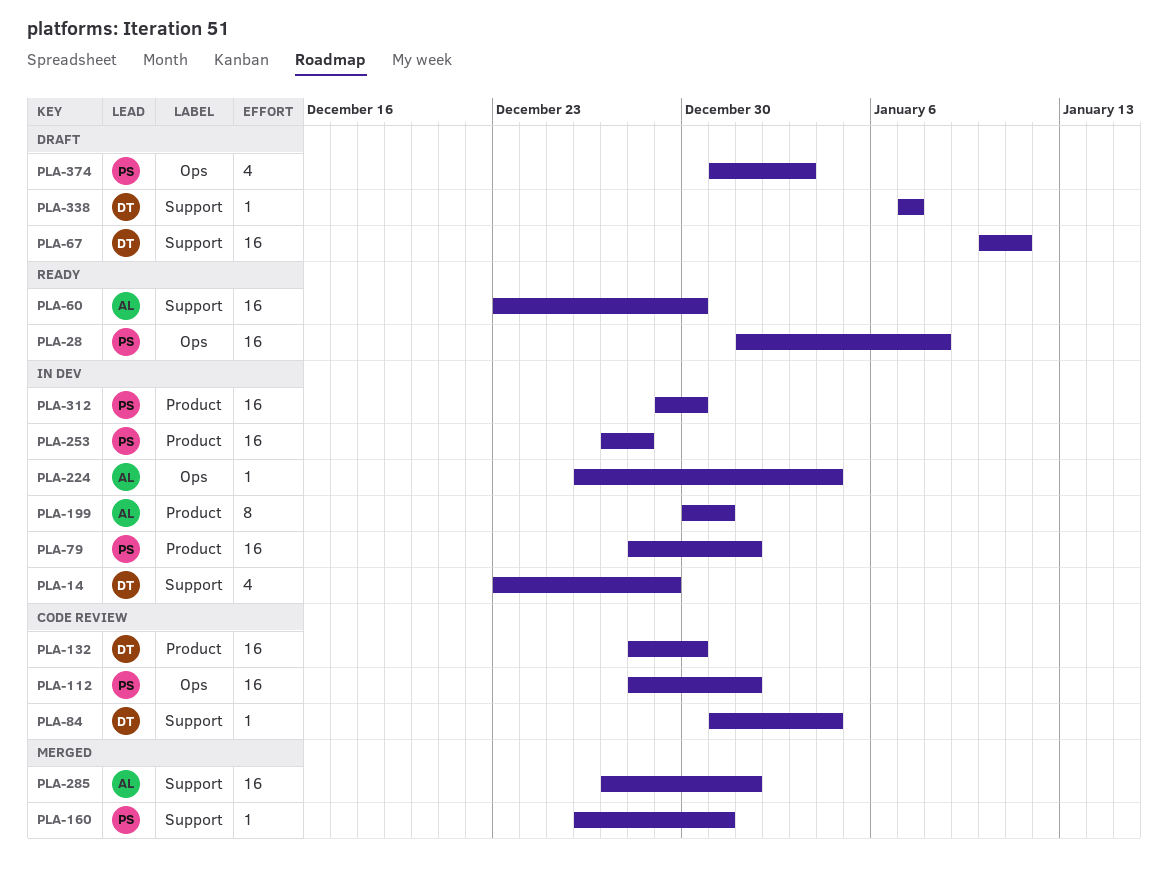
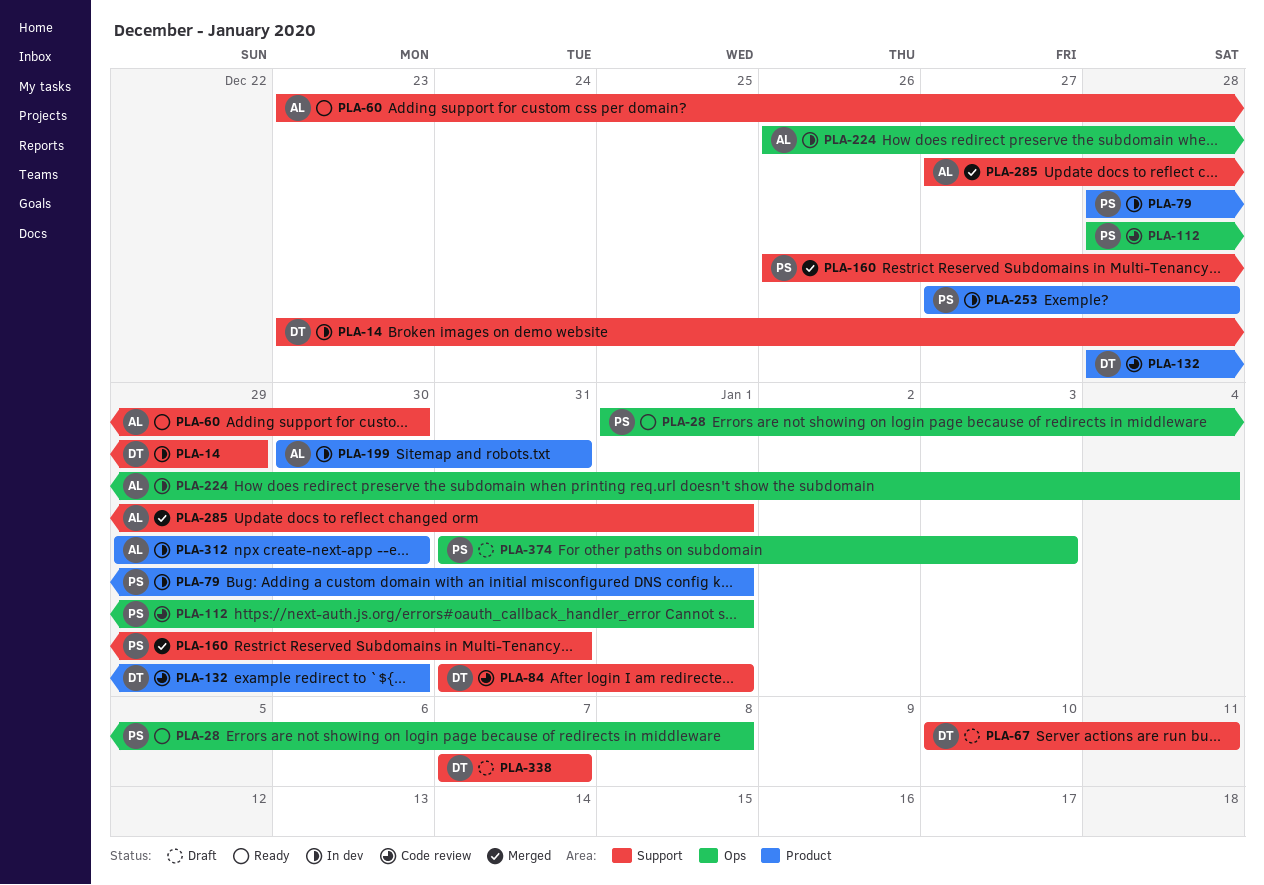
PLA-84, due: Jan 4 -> Jan 1
PLA-312, owner: PS -> AL

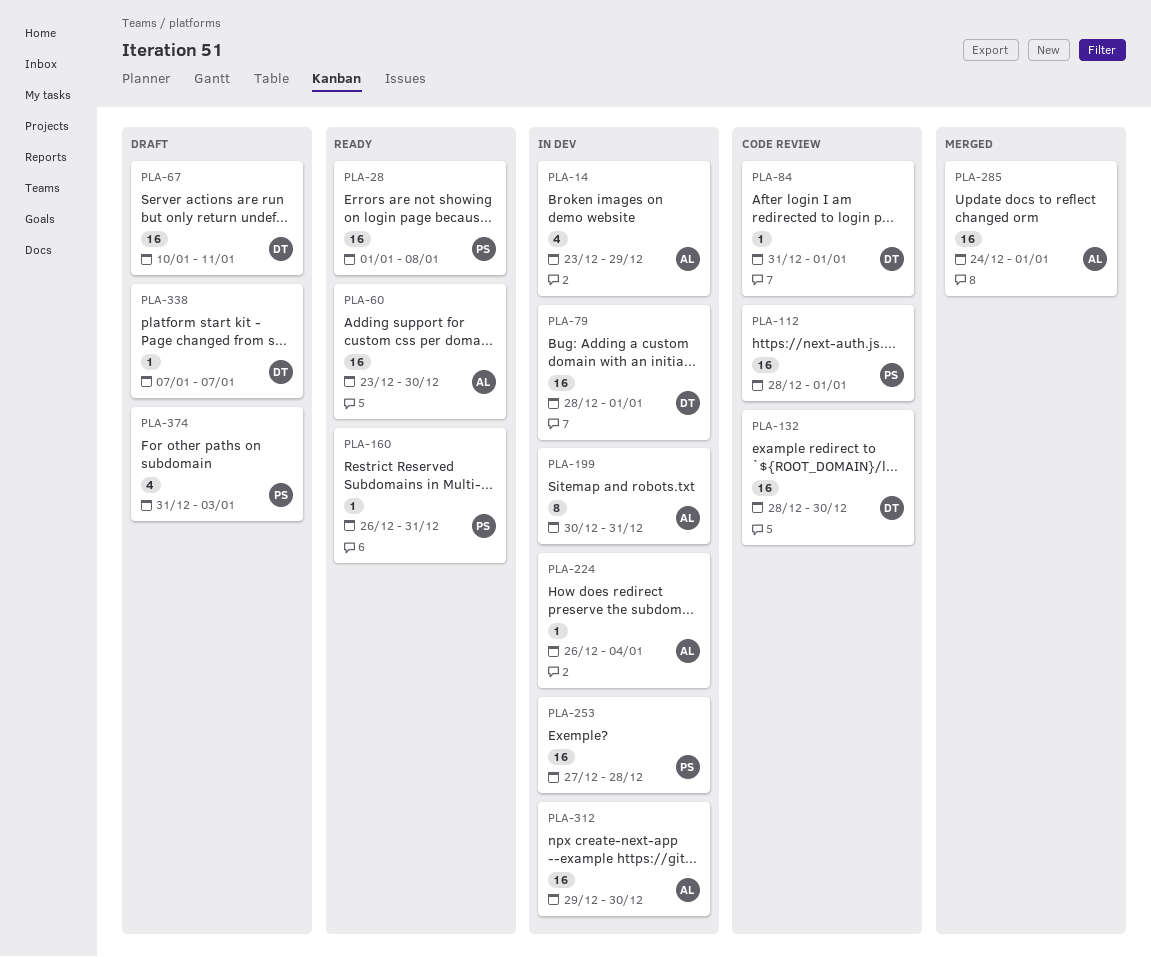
PLA-14, owner: DT -> AL
PLA-79, owner: PS -> DT
PLA-160, status: Merged -> Ready
PLA-285, start: Dec 27 -> Dec 24

